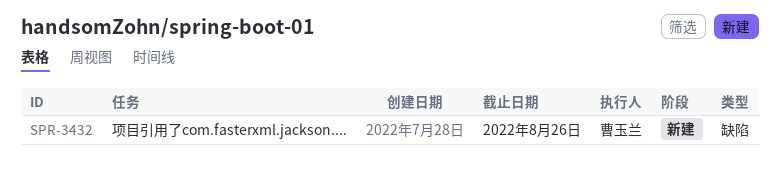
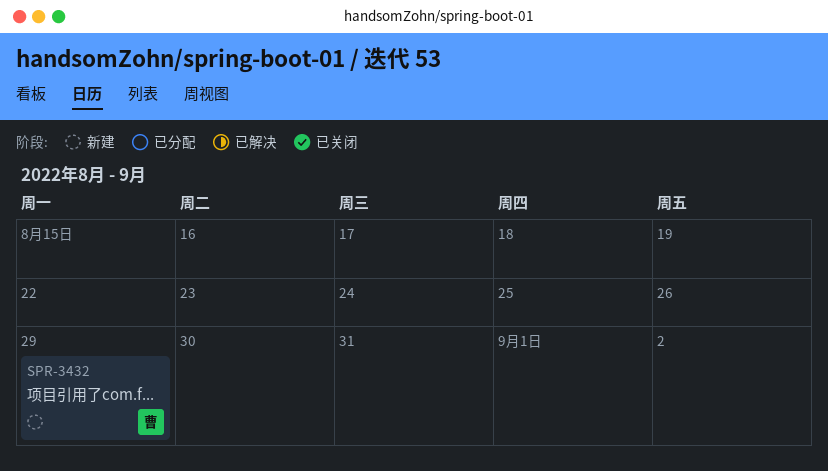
SPR-3432, due: Aug 26 -> Aug 29

